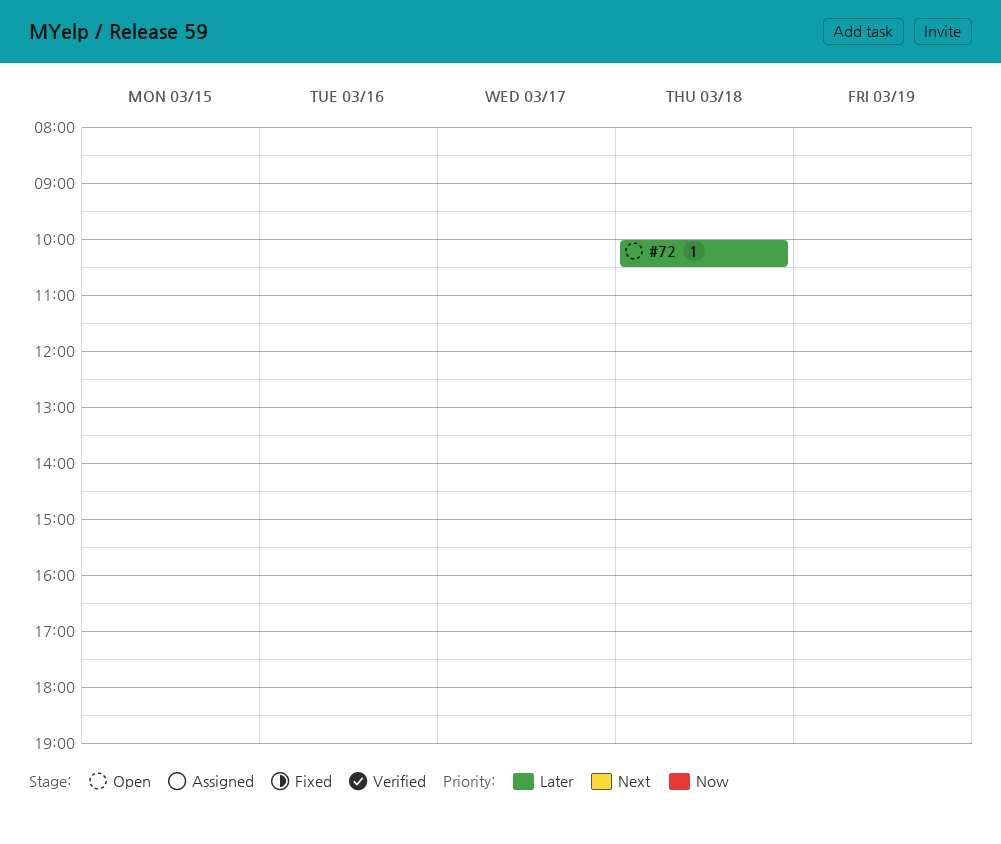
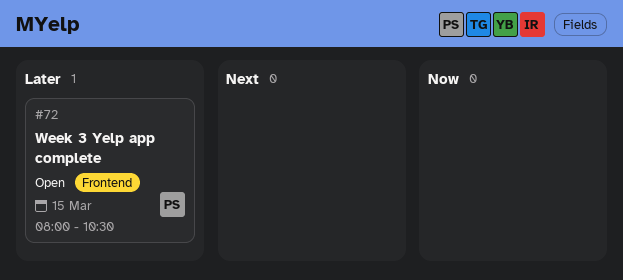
#72, day: Mar 18 -> Mar 15
#72, begins: 10:00 -> 08:00

